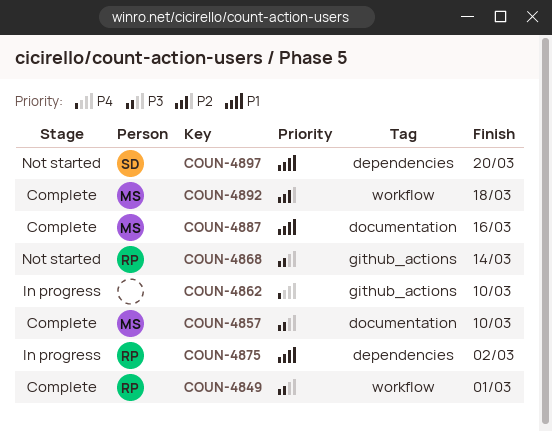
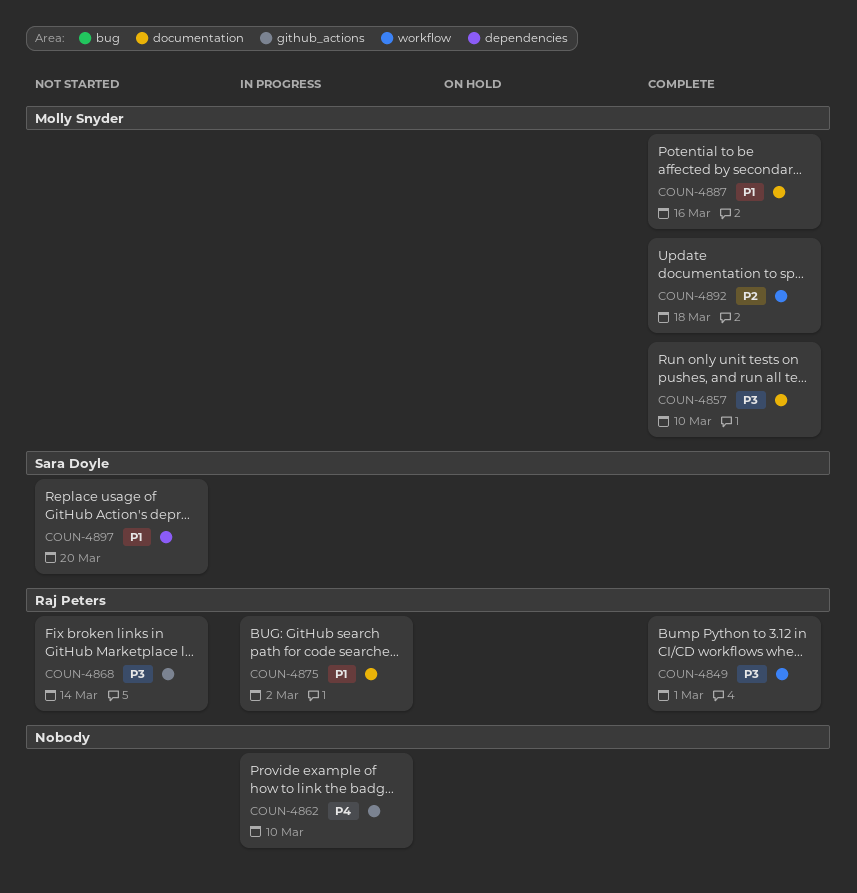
COUN-4875, label: dependencies -> documentation

